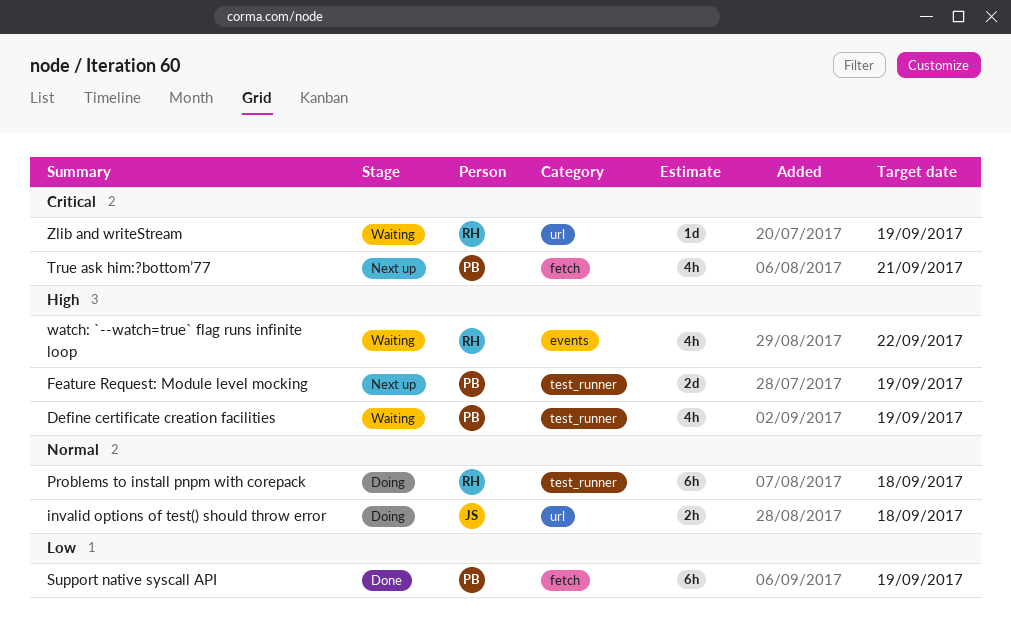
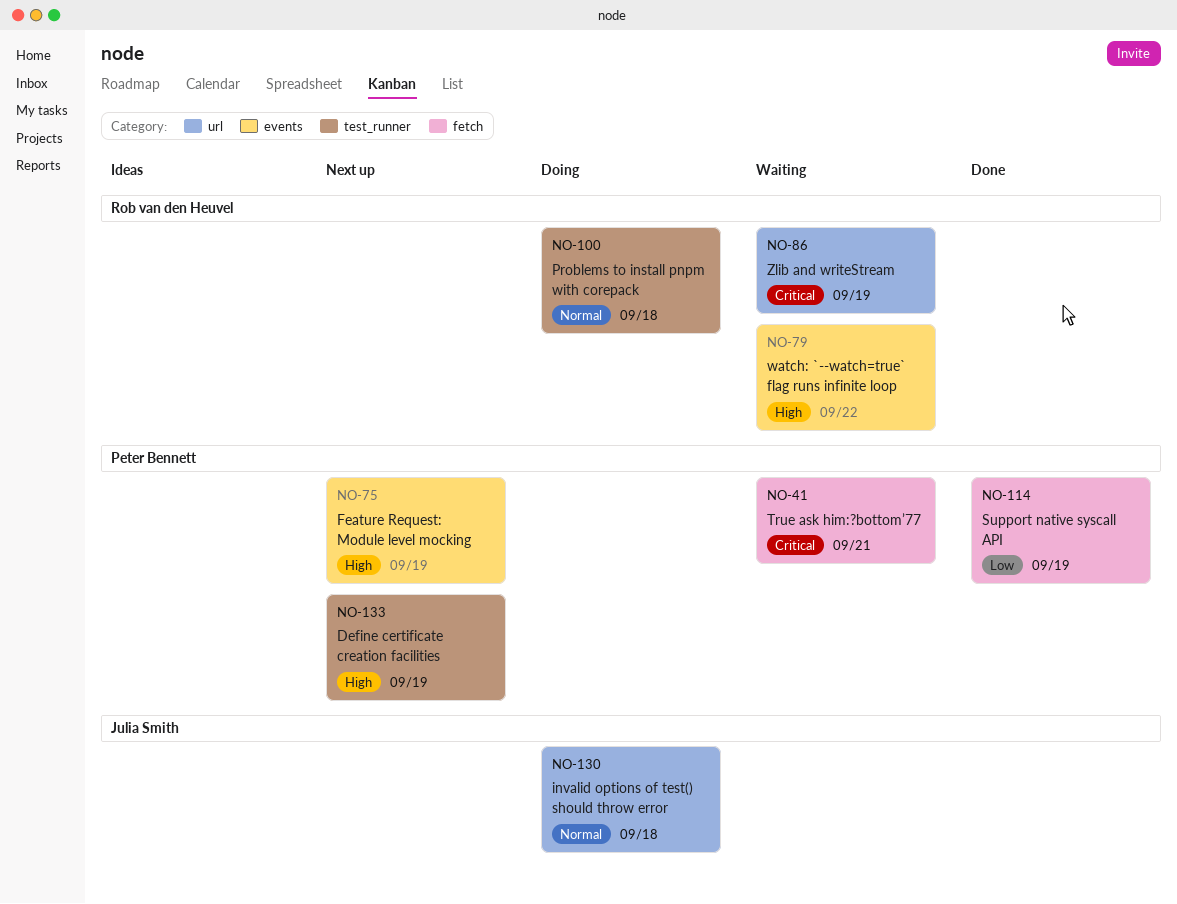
Define certificate creation facilities, status: Waiting -> Next up
Feature Request: Module level mocking, label: test_runner -> events
True ask him:?bottom’77, status: Next up -> Waiting

